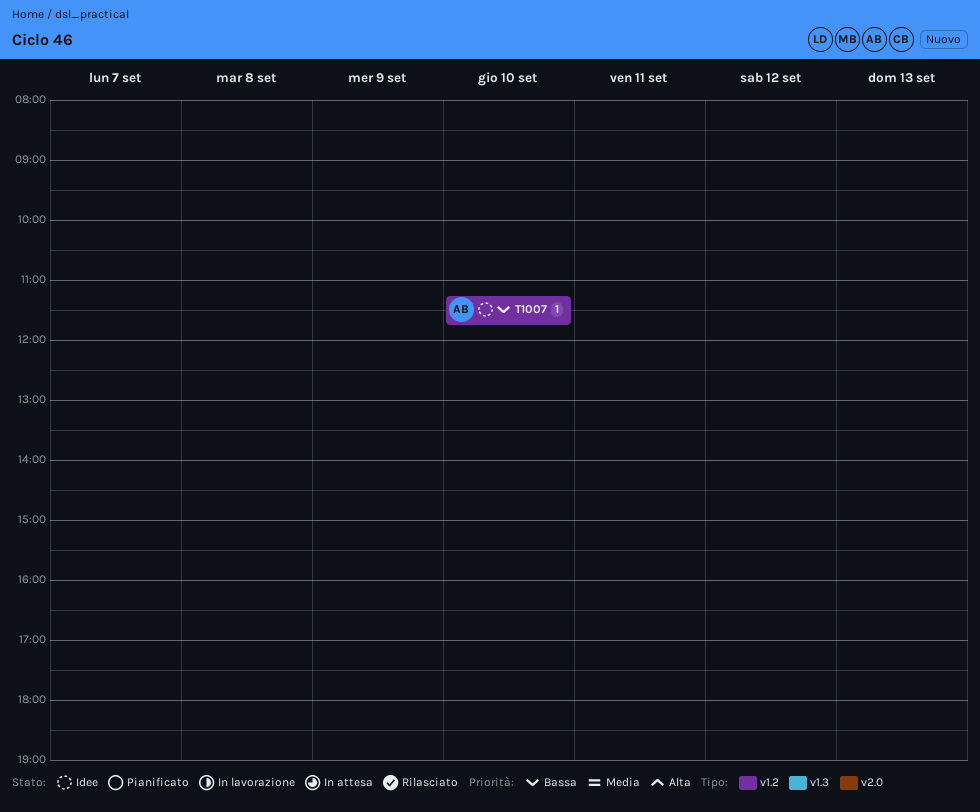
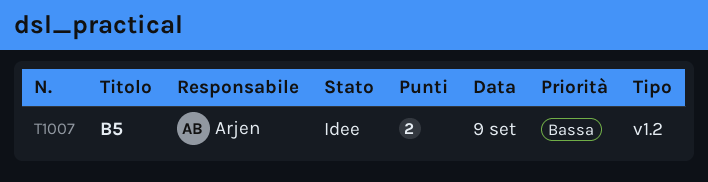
T1007, estimate: 1 -> 2
T1007, day: Sep 10 -> Sep 9

